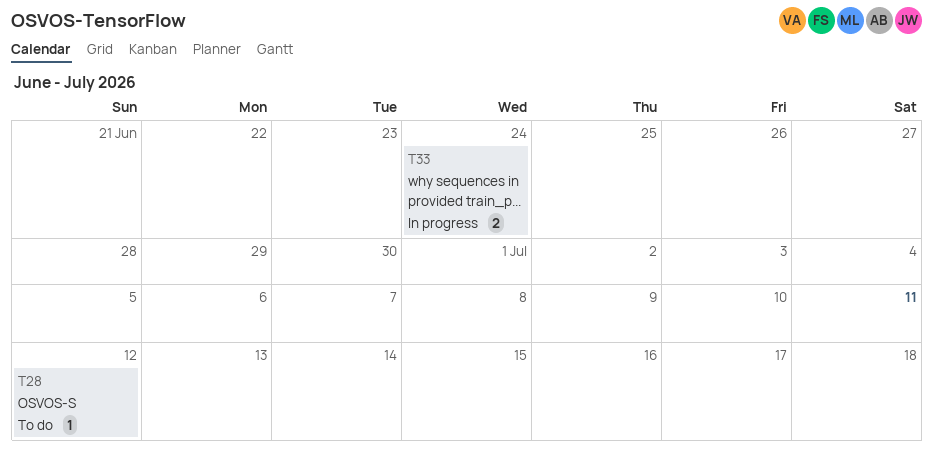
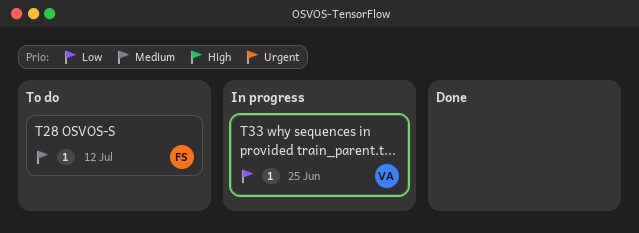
T33, estimate: 2 -> 1
T33, due: Jun 24 -> Jun 25

